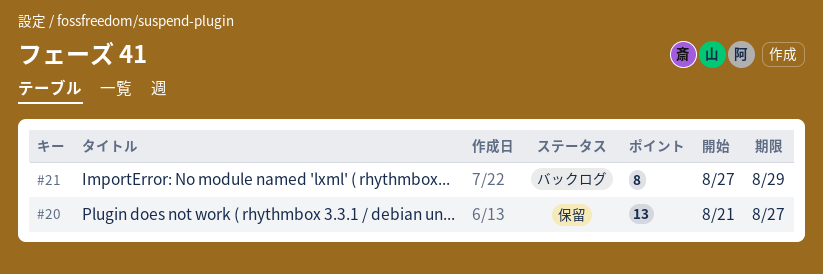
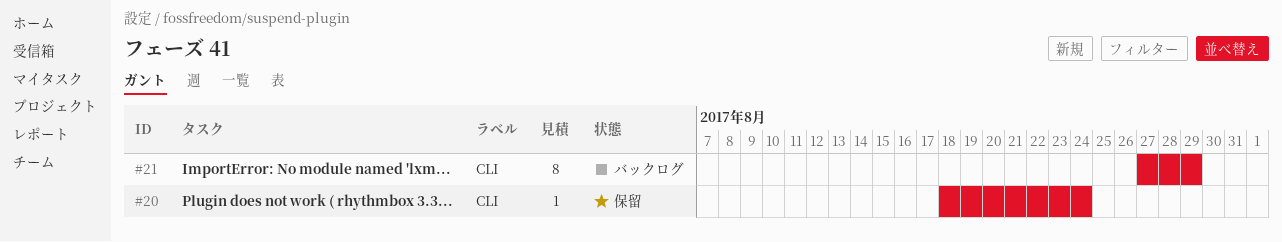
#20, estimate: 13 -> 1
#20, start: Aug 21 -> Aug 18
#20, due: Aug 27 -> Aug 24

